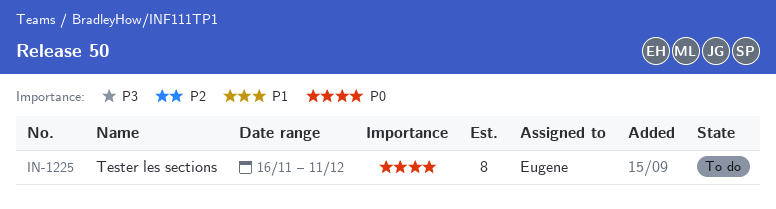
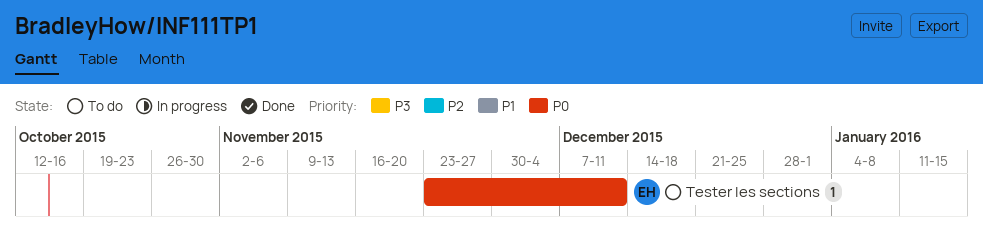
Tester les sections, estimate: 8 -> 1
Tester les sections, start: Nov 16 -> Nov 23

